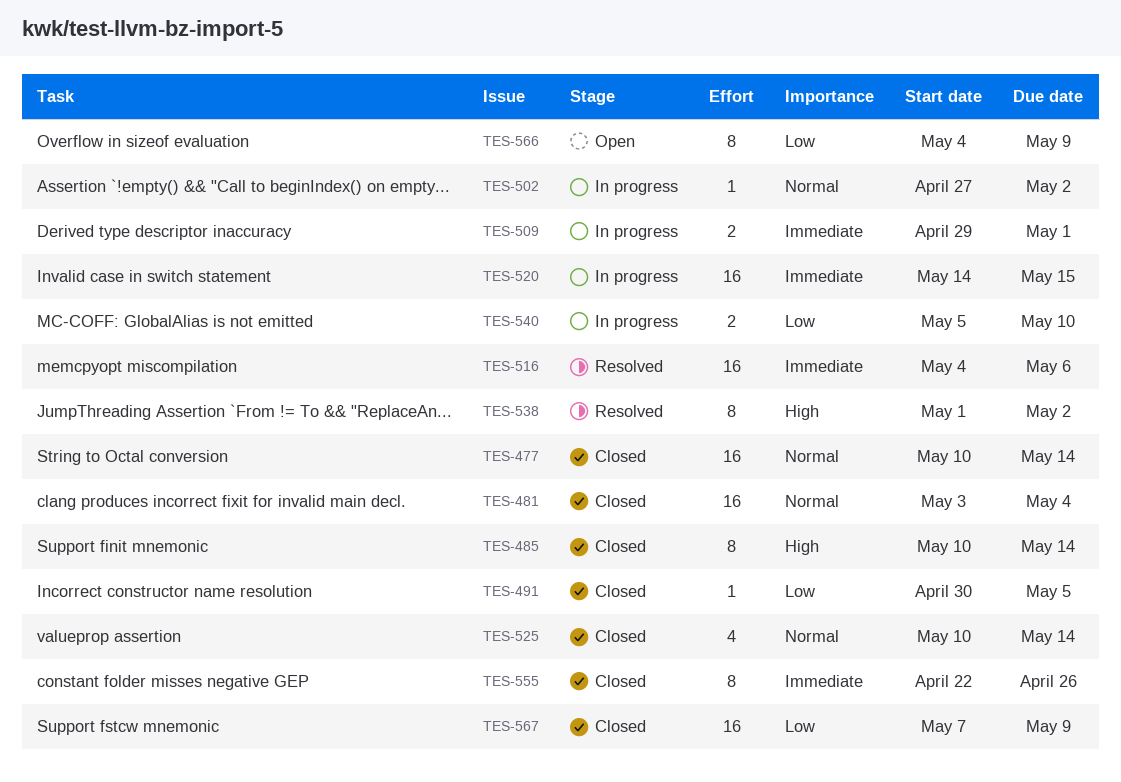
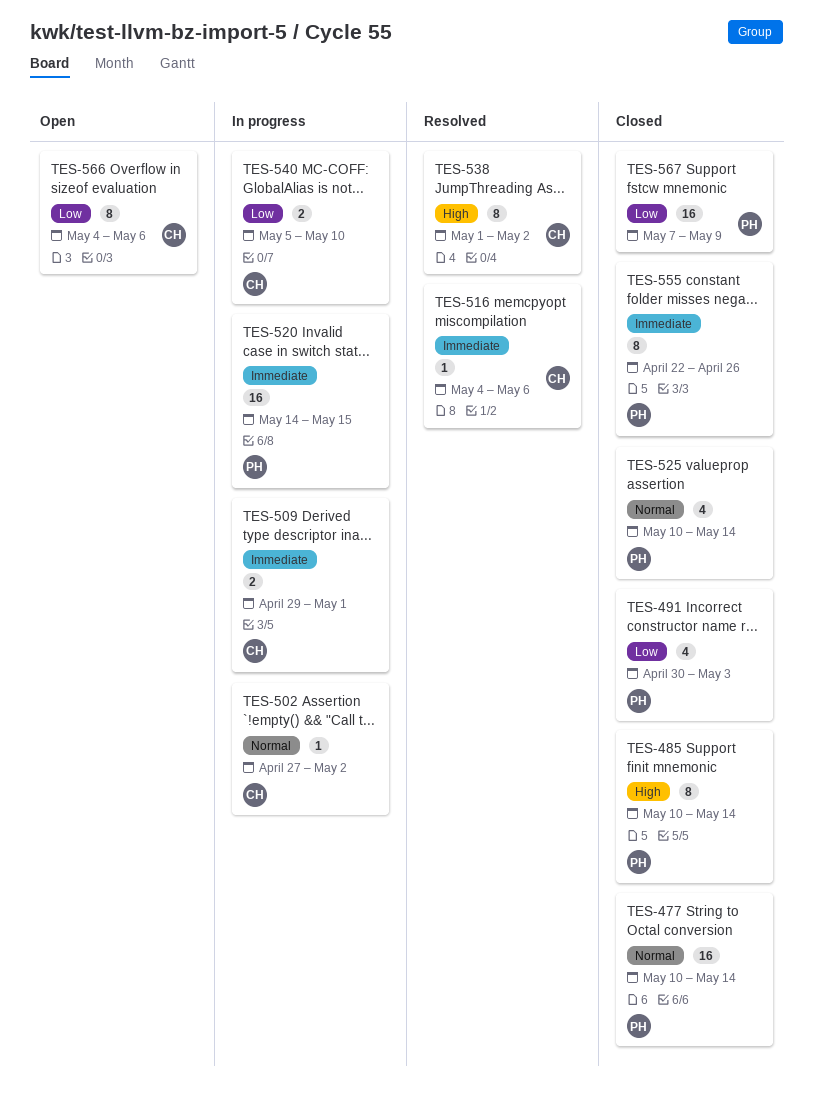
TES-481: present -> none
TES-491, estimate: 1 -> 4
TES-491, due: May 5 -> May 3
TES-516, estimate: 16 -> 1
TES-566, due: May 9 -> May 6

